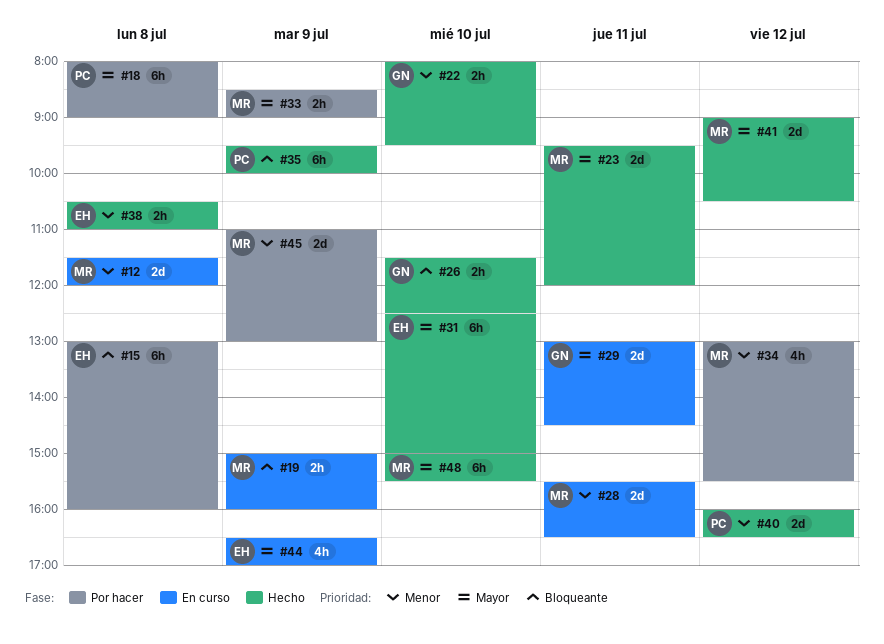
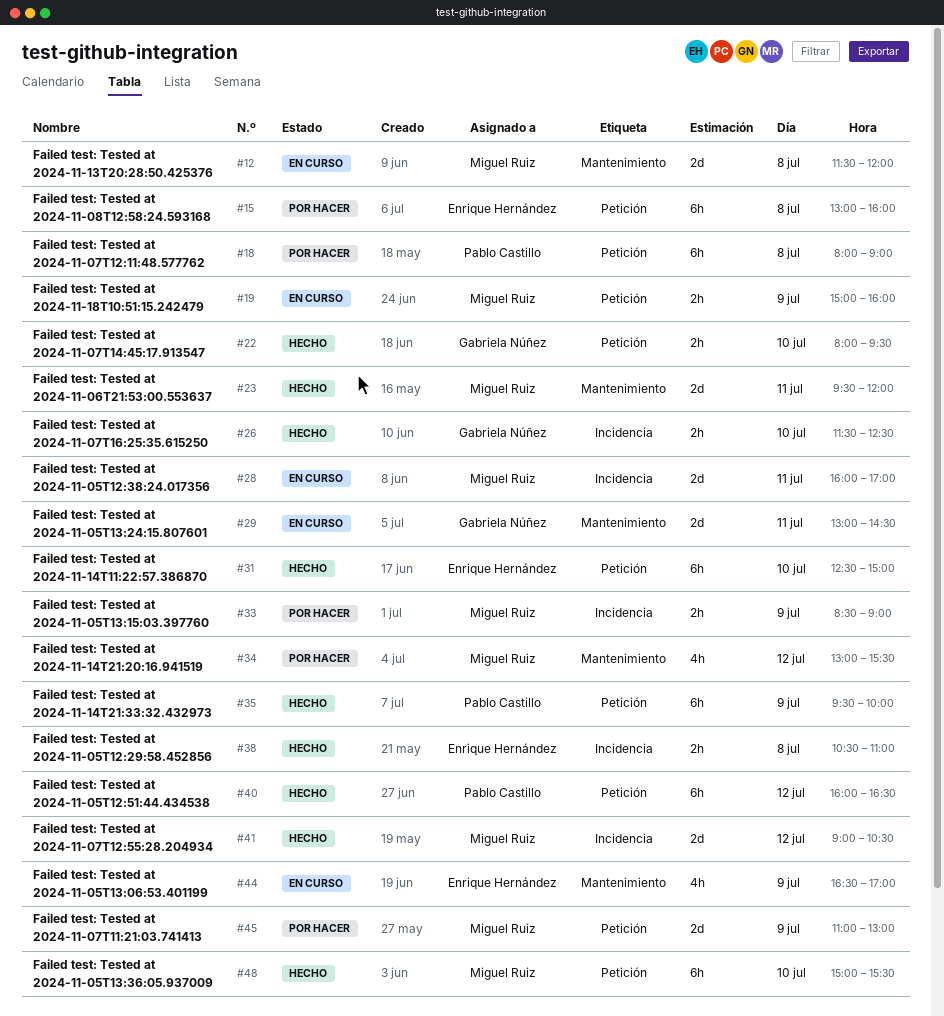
#28, begins: 15:30 -> 16:00
#28, ends: 16:30 -> 17:00
#40, estimate: 2d -> 6h

